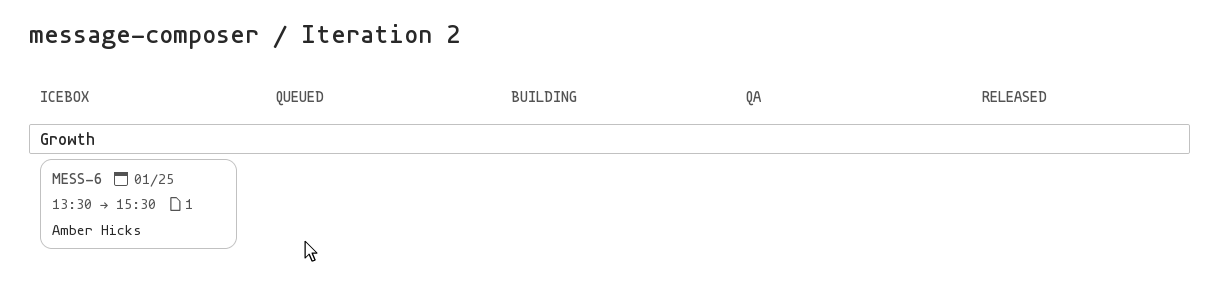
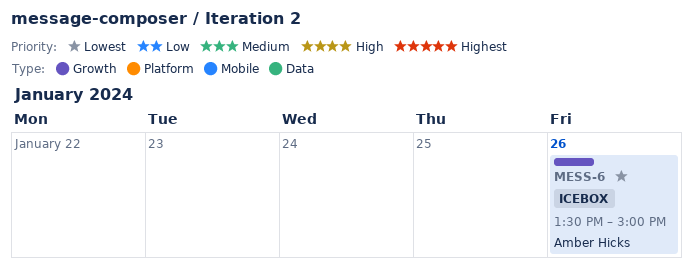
MESS-6, day: Jan 25 -> Jan 26
MESS-6, ends: 15:30 -> 15:00

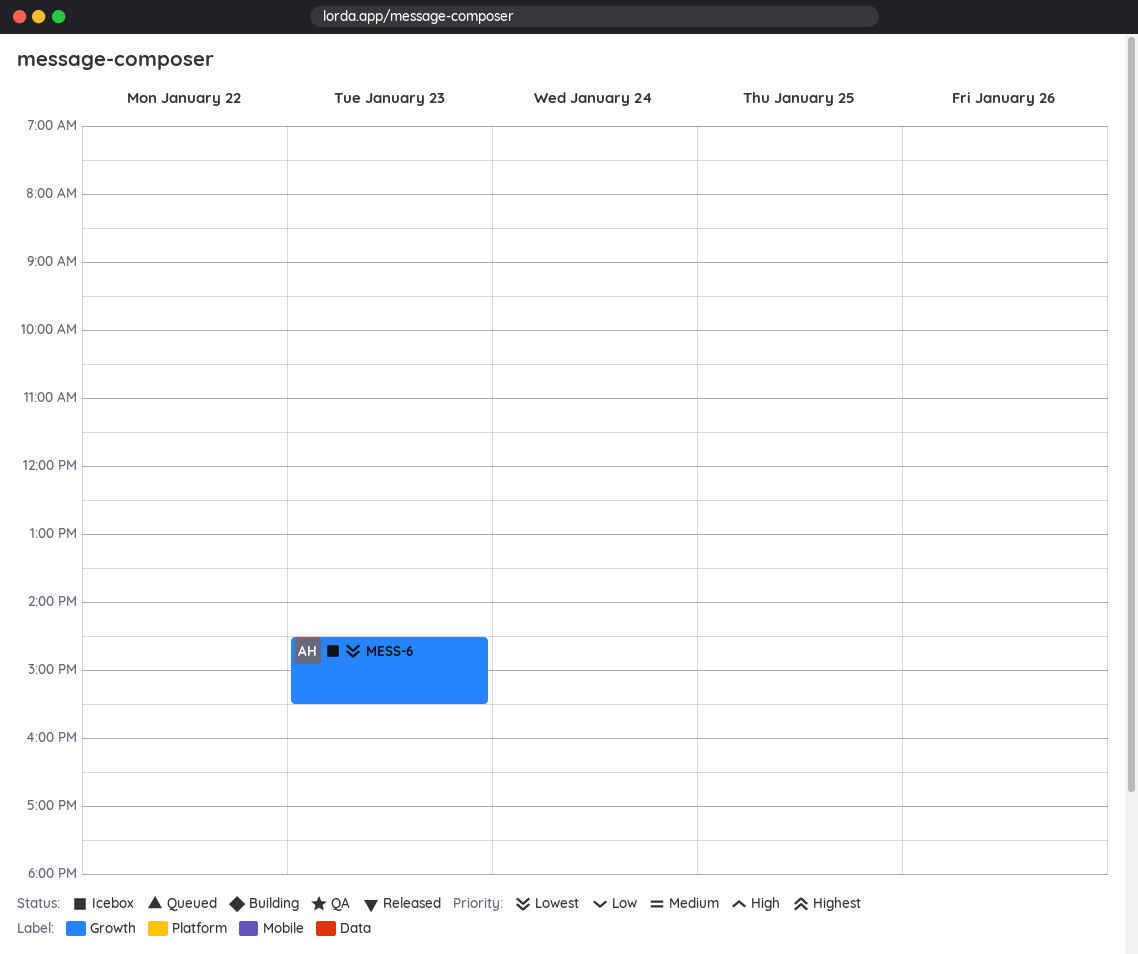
MESS-6, day: Jan 26 -> Jan 23
MESS-6, begins: 13:30 -> 14:30
MESS-6, ends: 15:00 -> 15:30

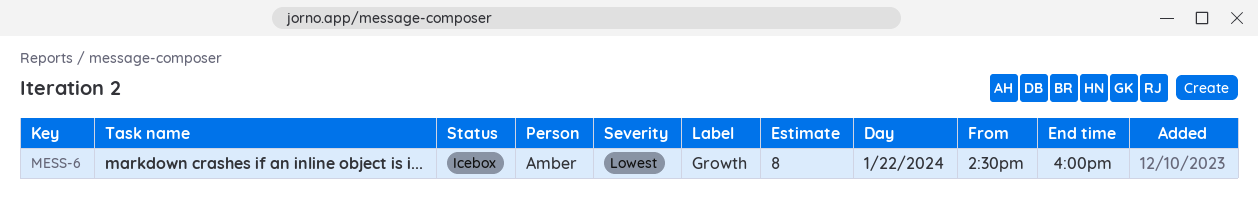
MESS-6, day: Jan 23 -> Jan 22
MESS-6, ends: 15:30 -> 16:00

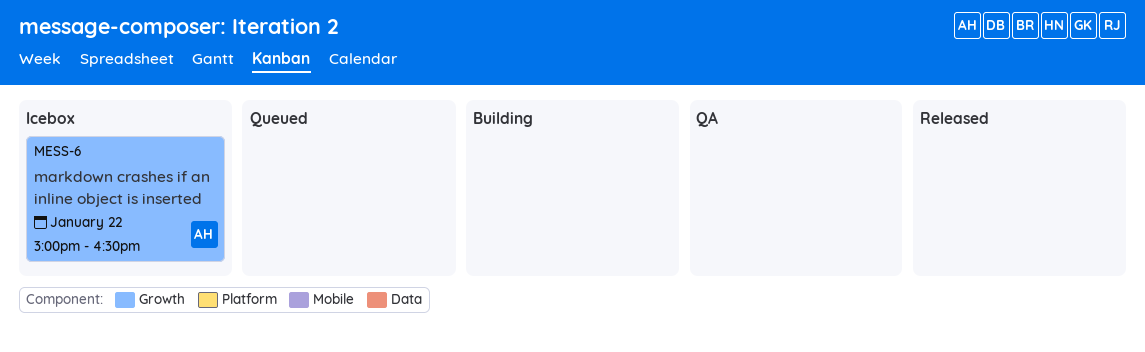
MESS-6, begins: 14:30 -> 15:00
MESS-6, ends: 16:00 -> 16:30

